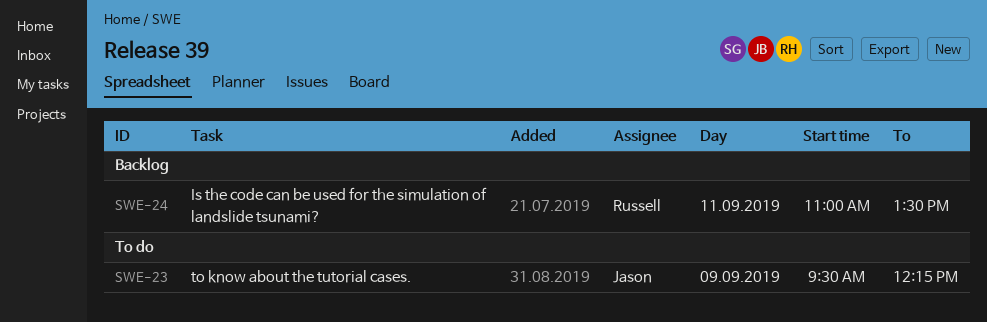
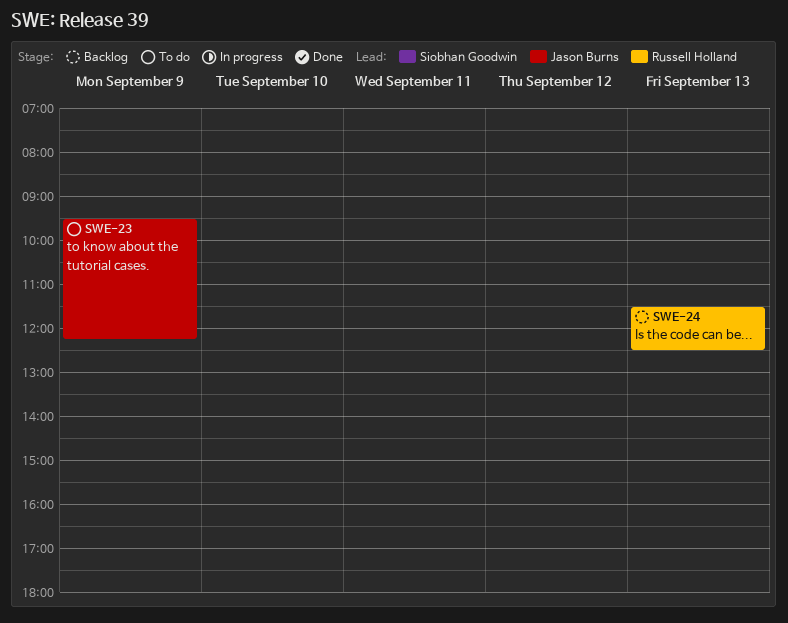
SWE-24, day: Sep 11 -> Sep 13
SWE-24, begins: 11:00 -> 11:30
SWE-24, ends: 13:30 -> 12:30

